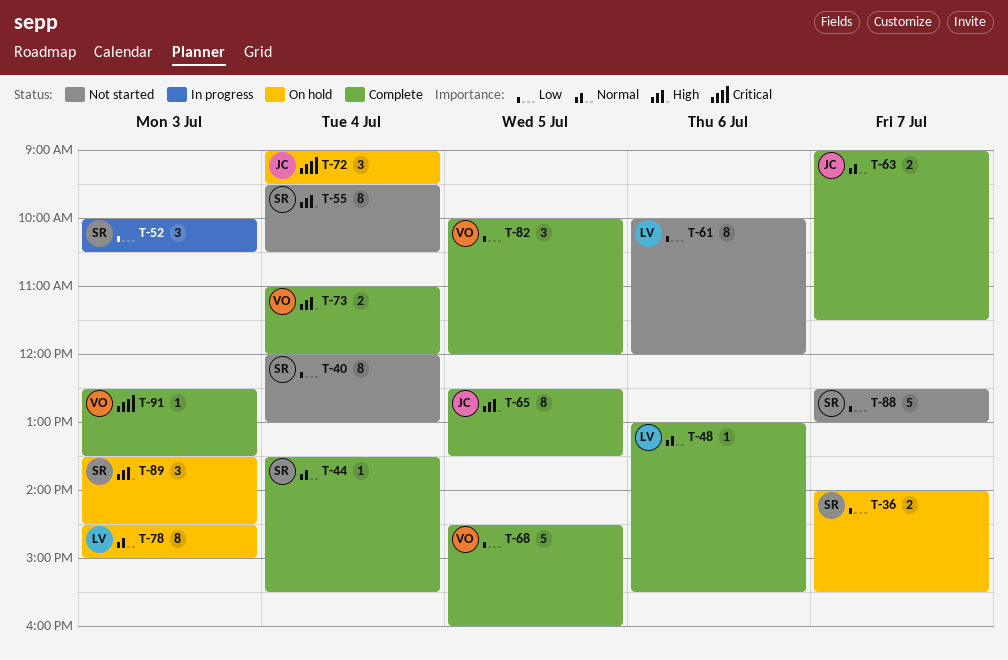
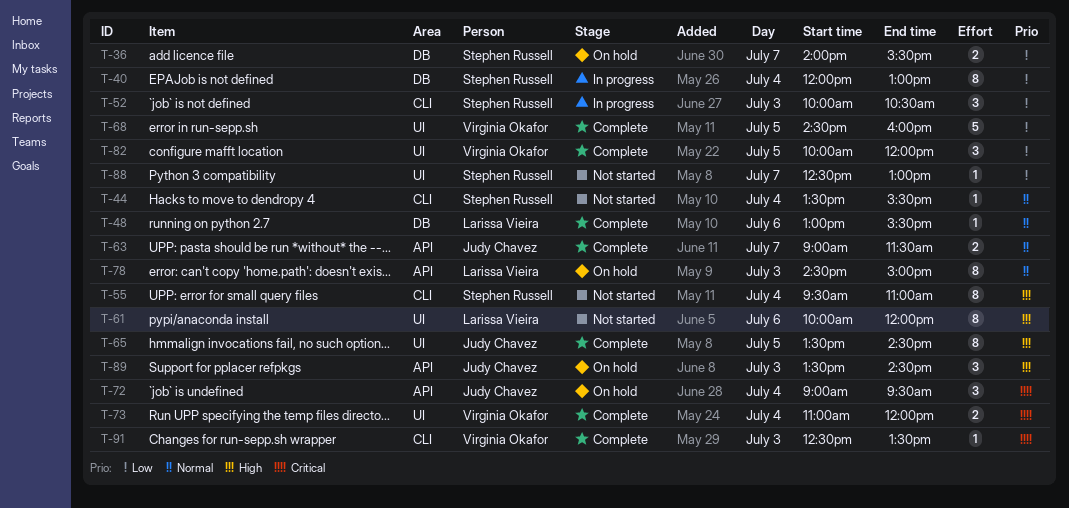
T-40, status: Not started -> In progress
T-44, status: Complete -> Not started
T-55, ends: 10:30 -> 11:00
T-61, priority: Low -> High
T-65, begins: 12:30 -> 13:30
T-65, ends: 13:30 -> 14:30
T-73, priority: High -> Critical
T-88, estimate: 5 -> 1
T-89, owner: Stephen Russell -> Judy Chavez

